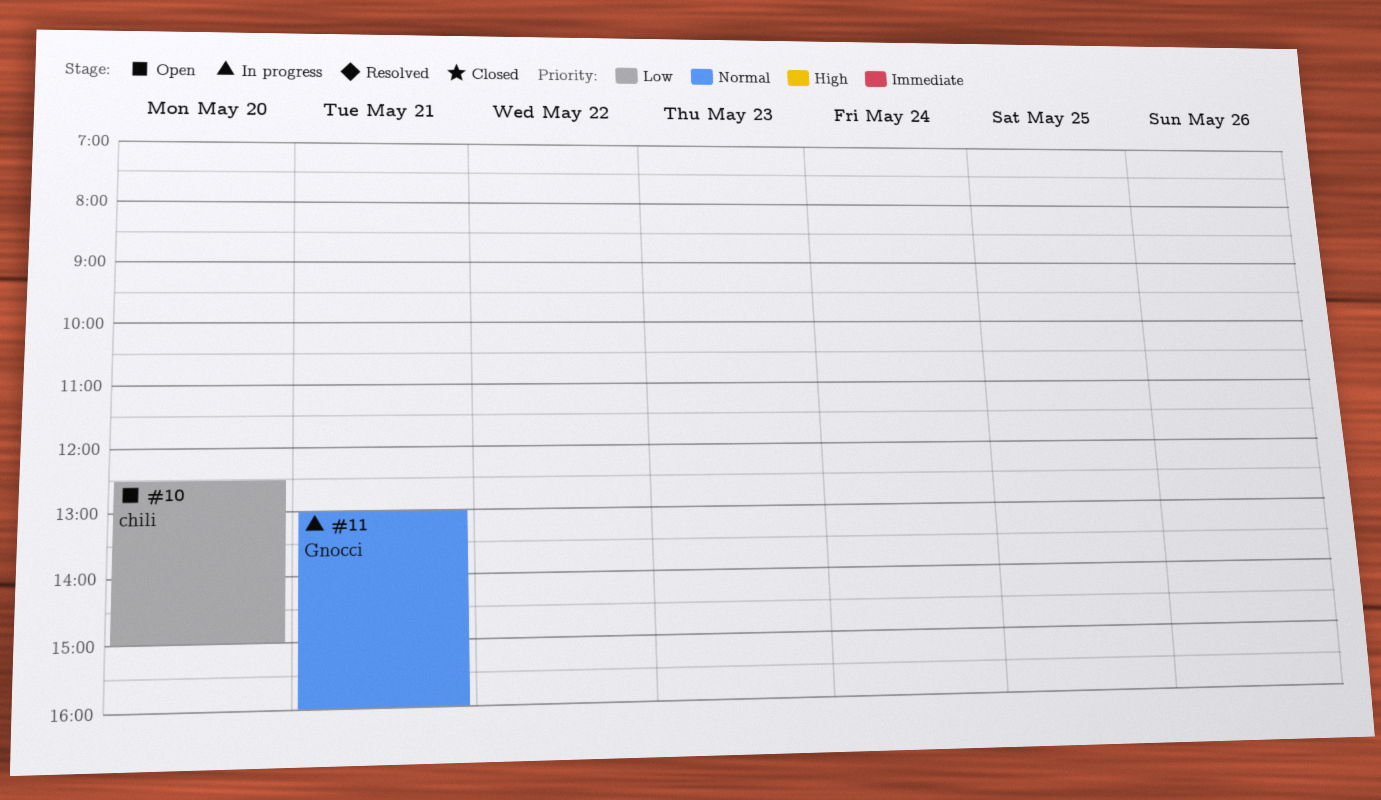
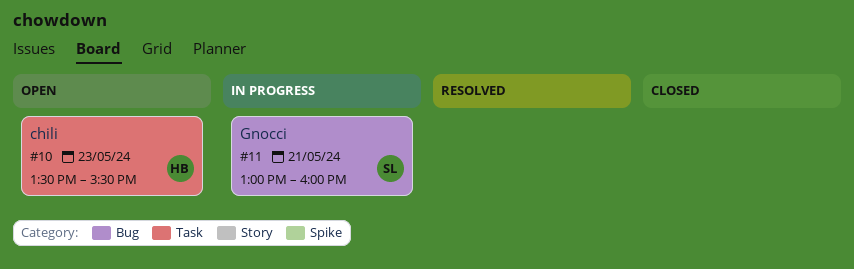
#10, day: May 20 -> May 23
#10, begins: 12:30 -> 13:30
#10, ends: 15:00 -> 15:30

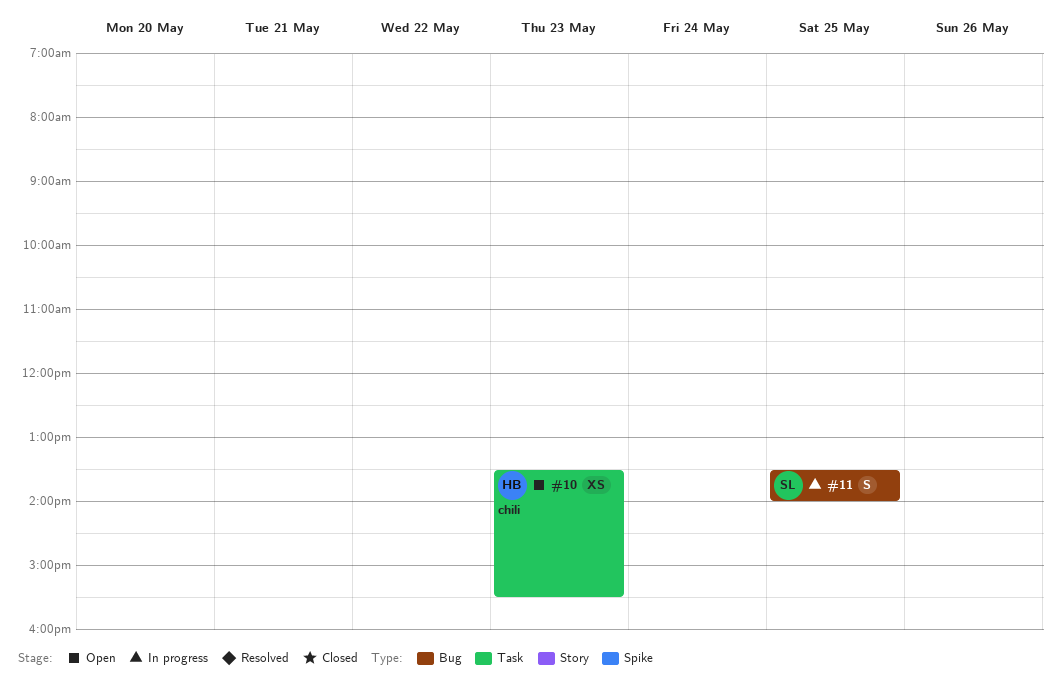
#11, day: May 21 -> May 25
#11, begins: 13:00 -> 13:30
#11, ends: 16:00 -> 14:00

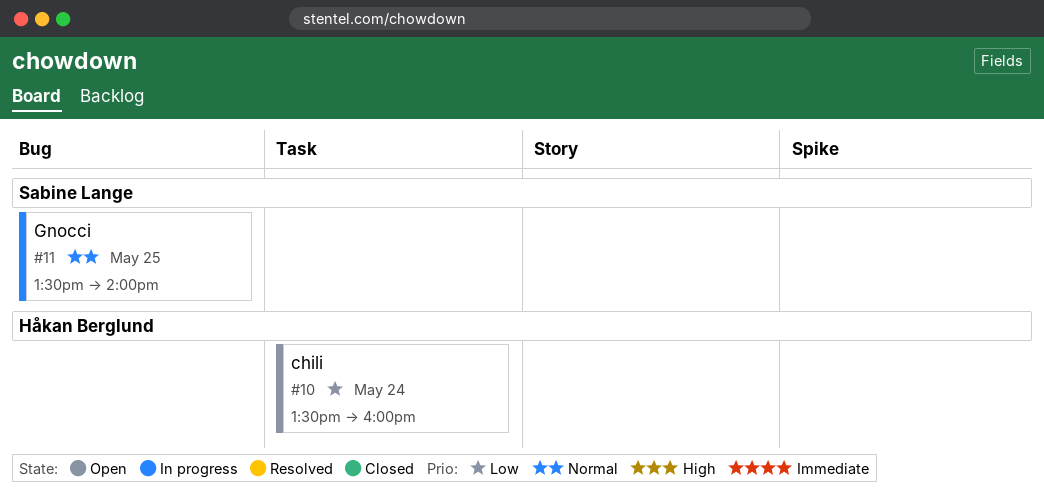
#10, day: May 23 -> May 24
#10, ends: 15:30 -> 16:00

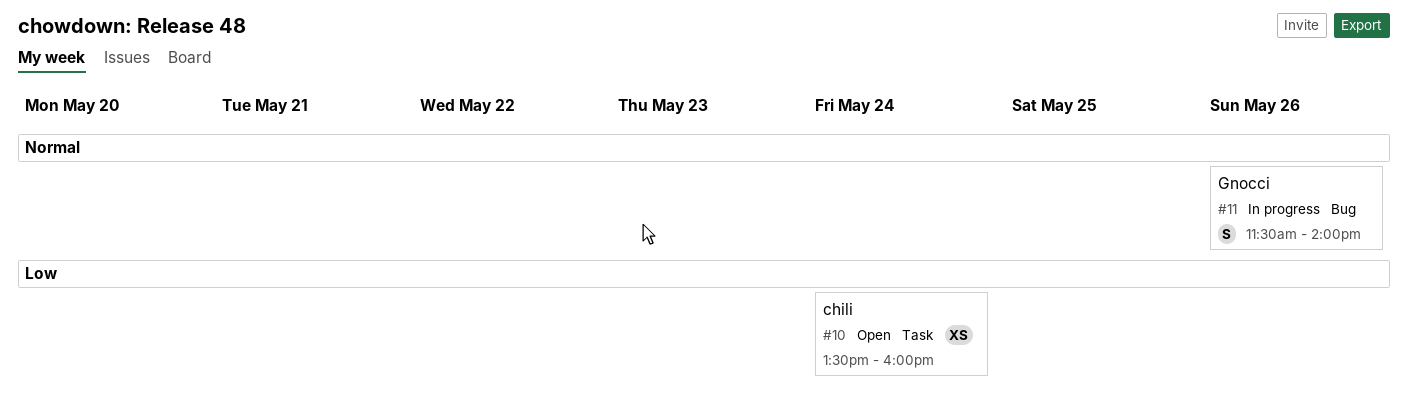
#11, day: May 25 -> May 26
#11, begins: 13:30 -> 11:30

